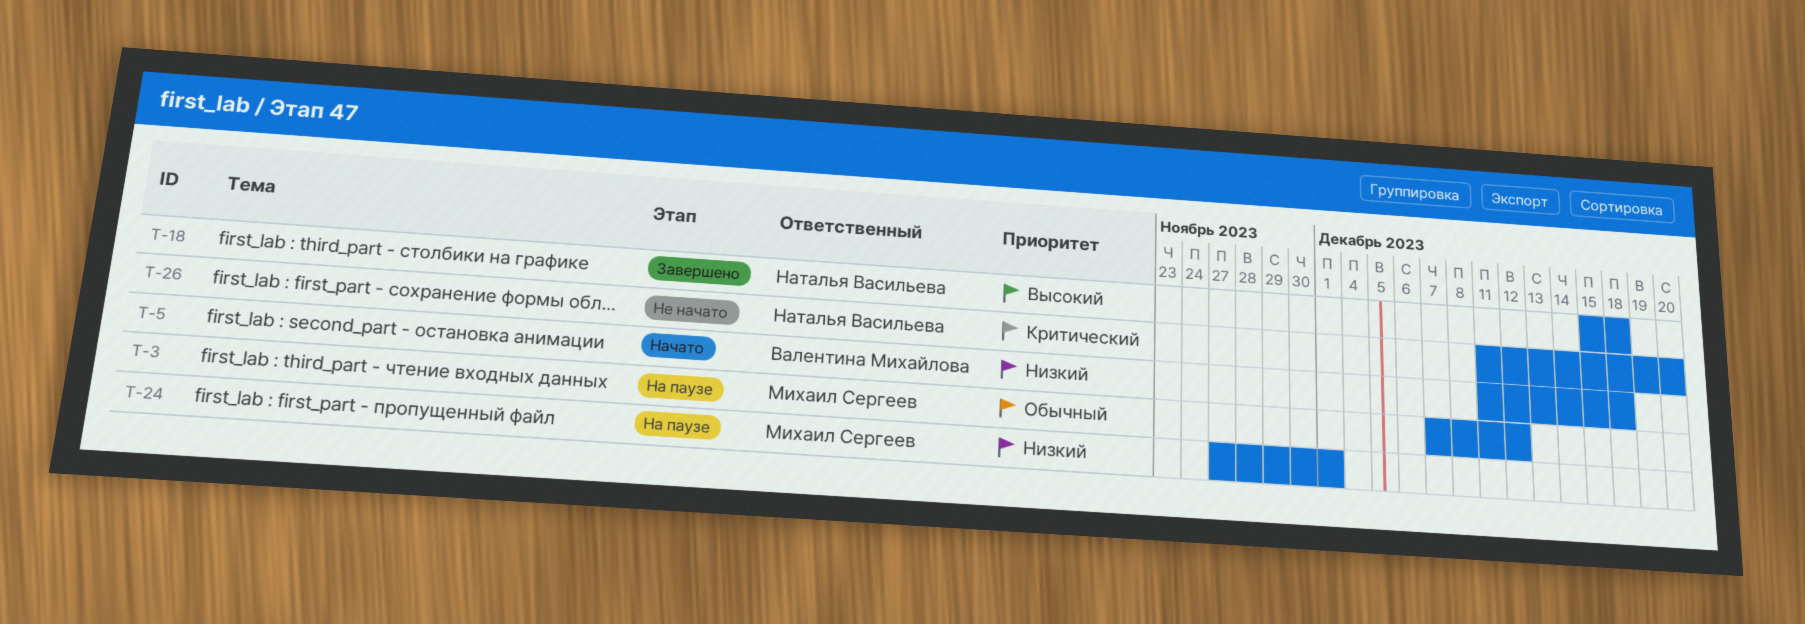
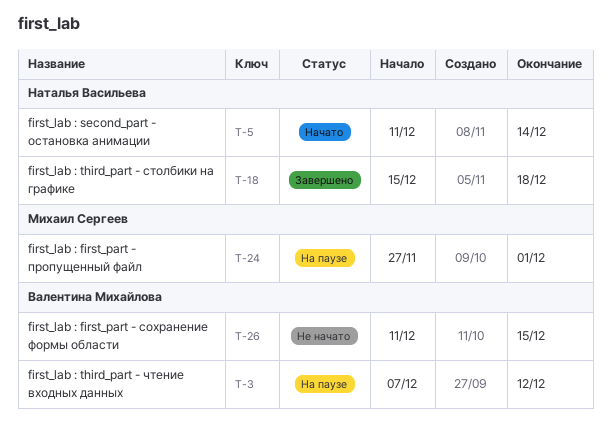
T-3, owner: Михаил Сергеев -> Валентина Михайлова
T-5, owner: Валентина Михайлова -> Наталья Васильева
T-5, due: Dec 18 -> Dec 14
T-26, owner: Наталья Васильева -> Валентина Михайлова
T-26, due: Dec 20 -> Dec 15

